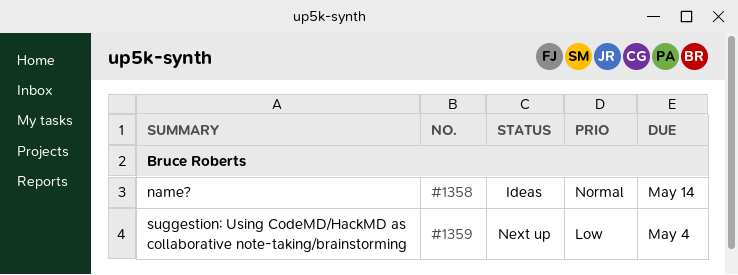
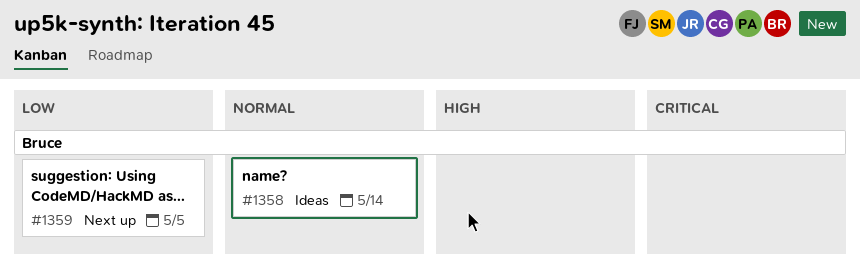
#1359, due: May 4 -> May 5

